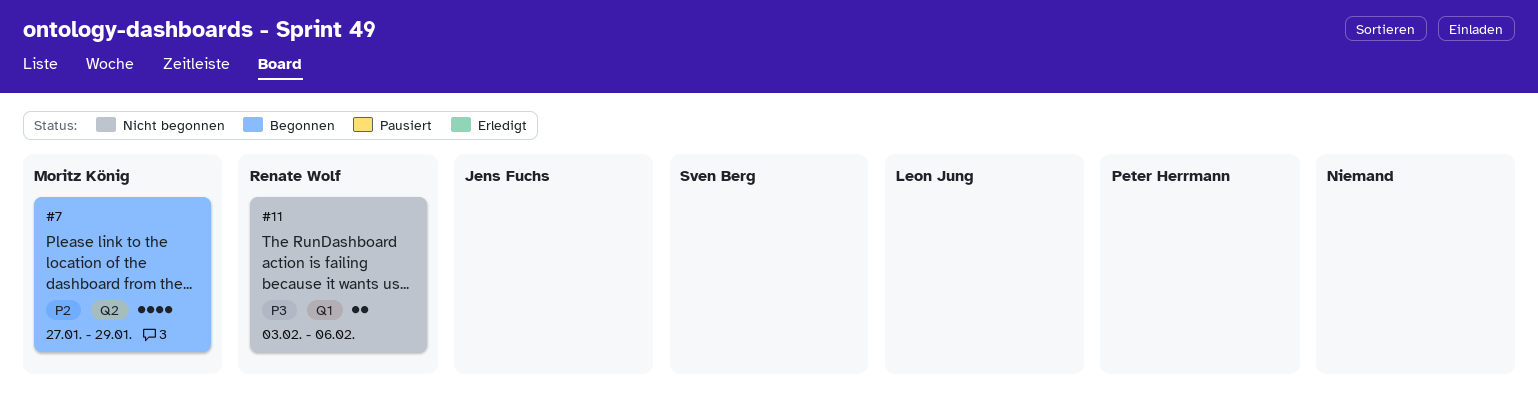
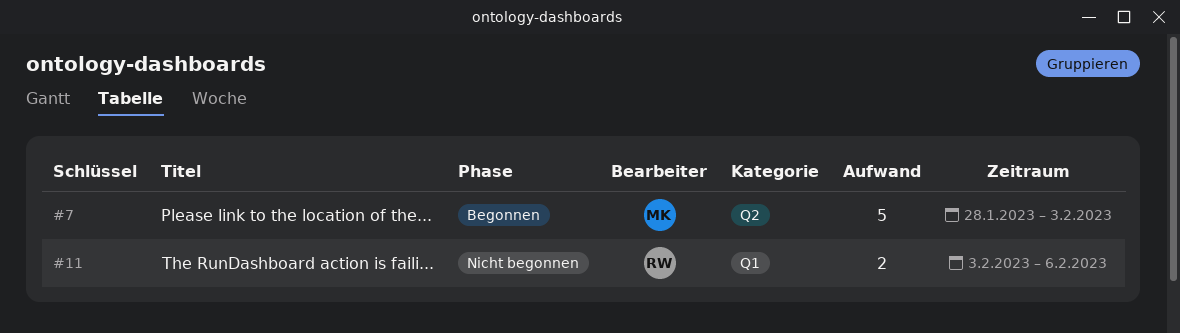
#7, estimate: 4 -> 5
#7, start: Jan 27 -> Jan 28
#7, due: Jan 29 -> Feb 3

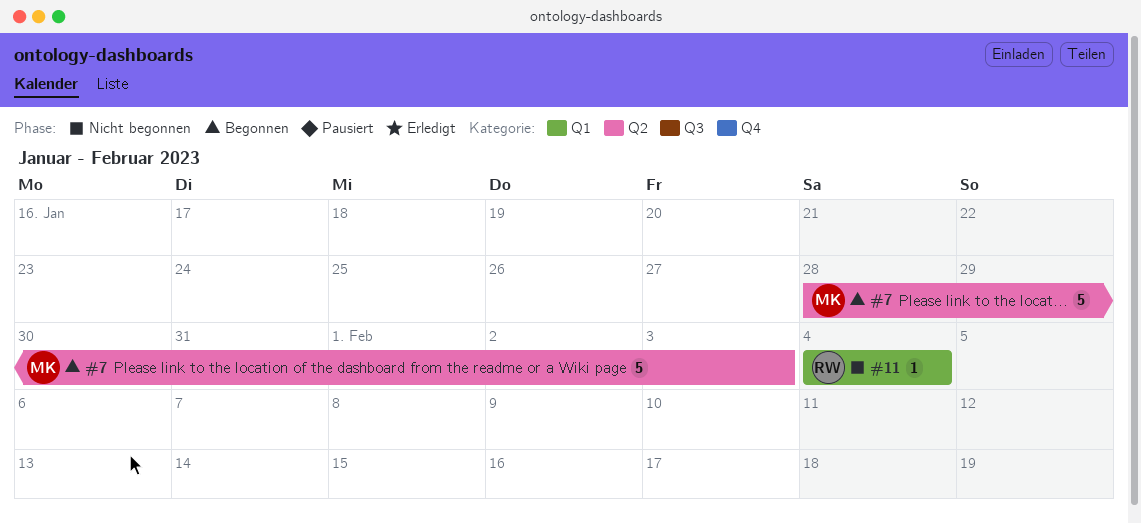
#11, estimate: 2 -> 1
#11, start: Feb 3 -> Feb 4
#11, due: Feb 6 -> Feb 4

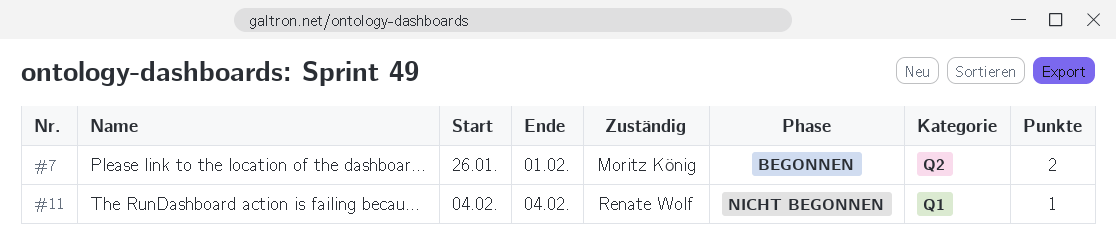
#7, estimate: 5 -> 2
#7, start: Jan 28 -> Jan 26
#7, due: Feb 3 -> Feb 1

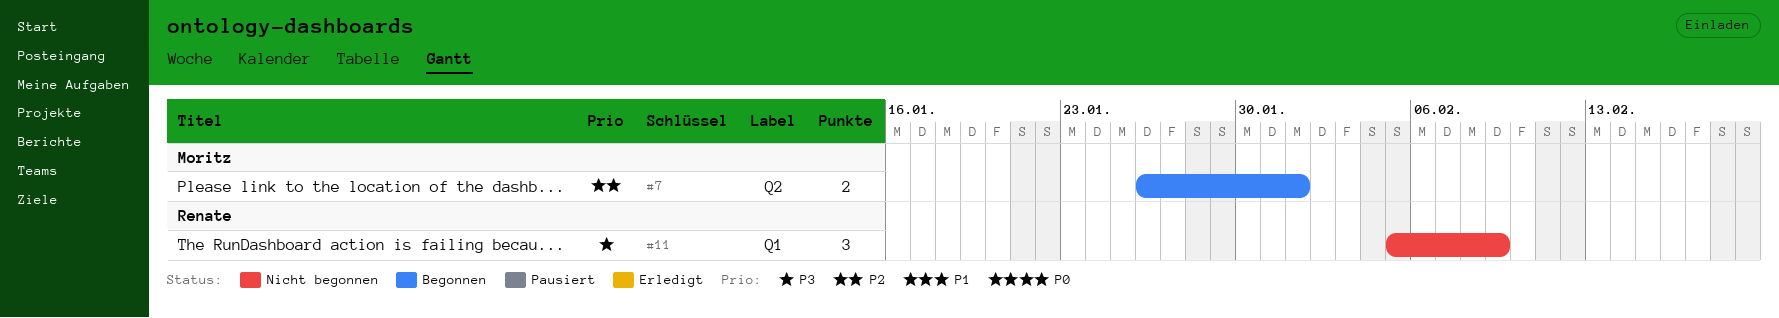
#11, estimate: 1 -> 3
#11, start: Feb 4 -> Feb 5
#11, due: Feb 4 -> Feb 9

